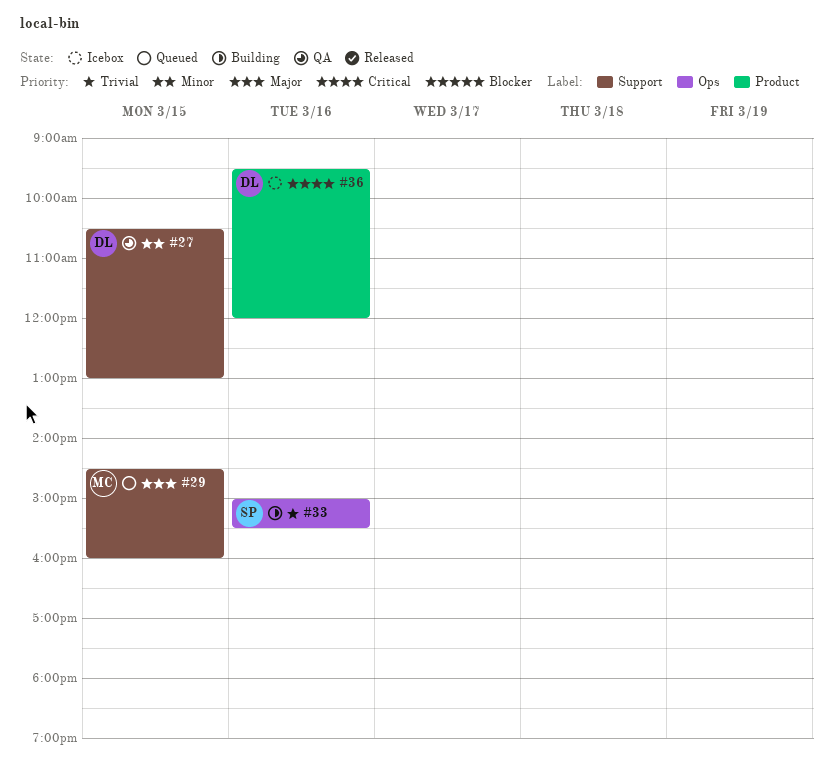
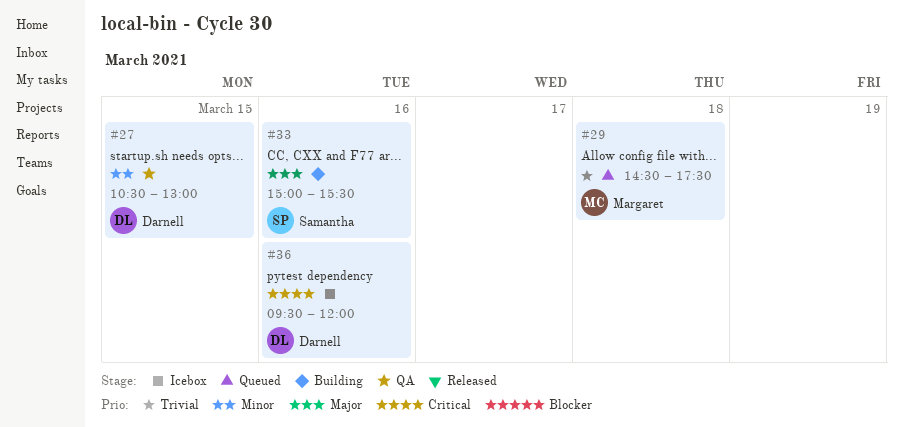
#29, priority: Major -> Trivial
#29, day: Mar 15 -> Mar 18
#29, ends: 16:00 -> 17:30
#33, priority: Trivial -> Major

